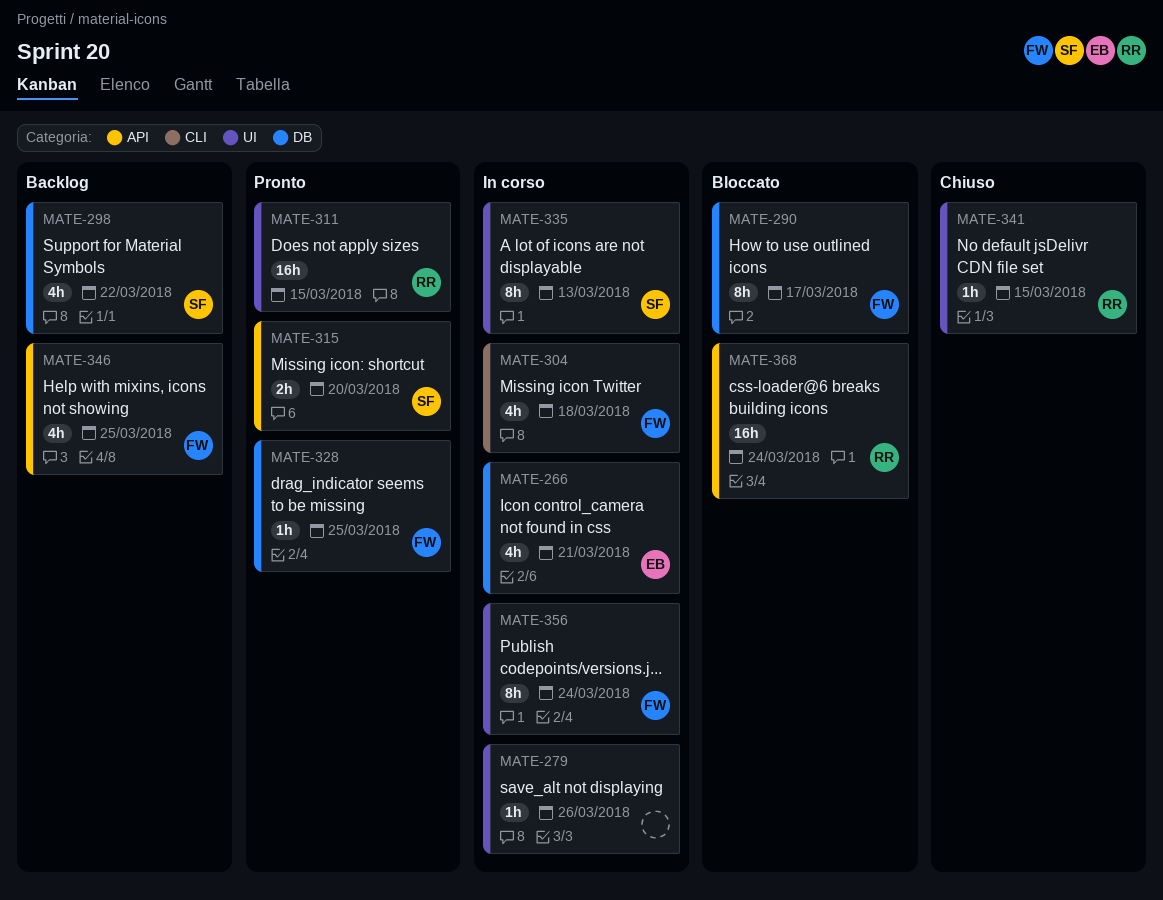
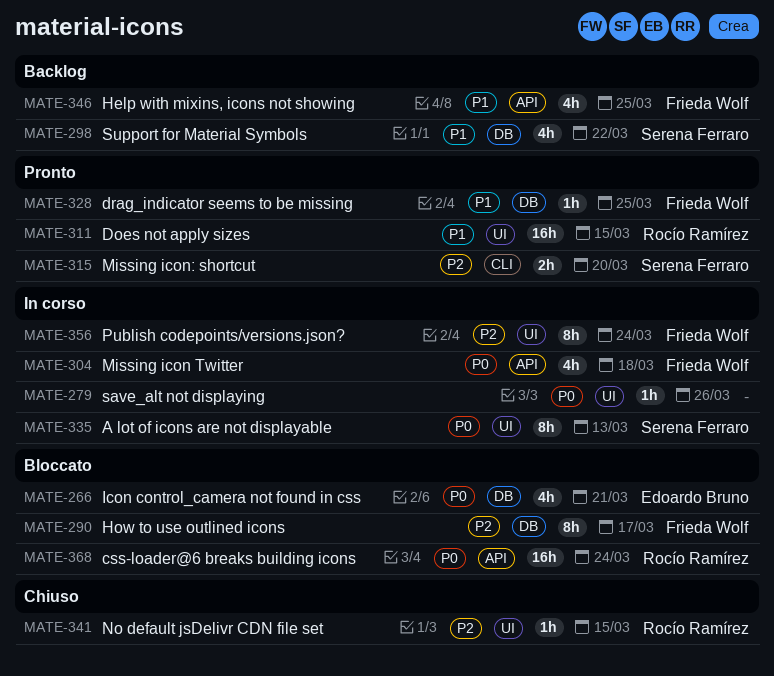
MATE-266, status: In corso -> Bloccato
MATE-304, label: CLI -> API
MATE-315, label: API -> CLI

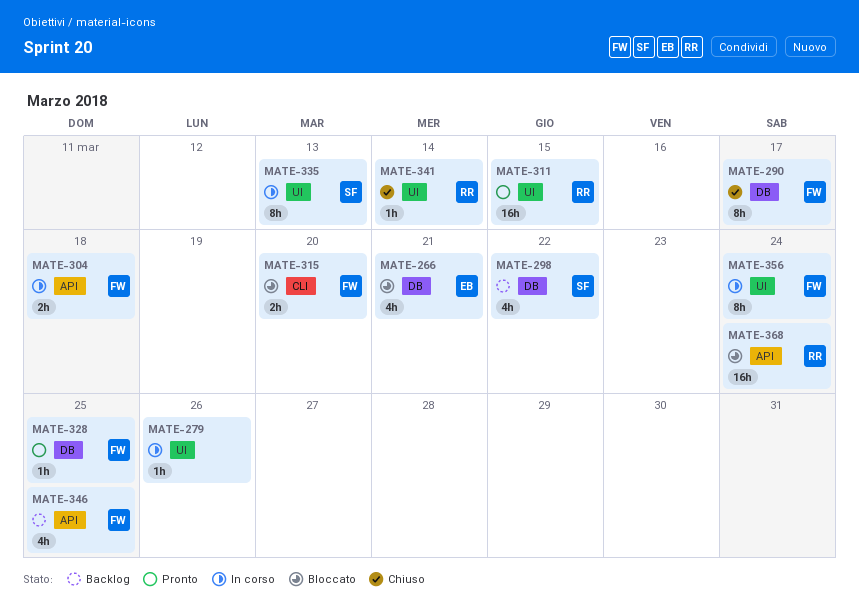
MATE-290, status: Bloccato -> Chiuso
MATE-304, estimate: 4h -> 2h
MATE-315, status: Pronto -> Bloccato
MATE-315, owner: Serena Ferraro -> Frieda Wolf
MATE-341, due: Mar 15 -> Mar 14

